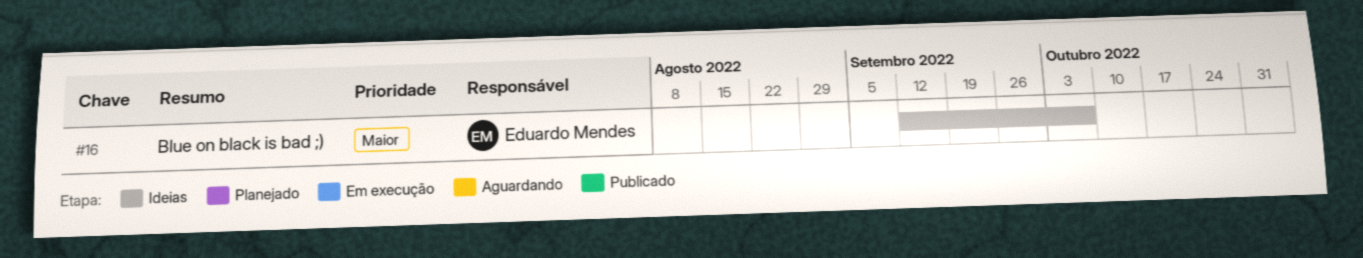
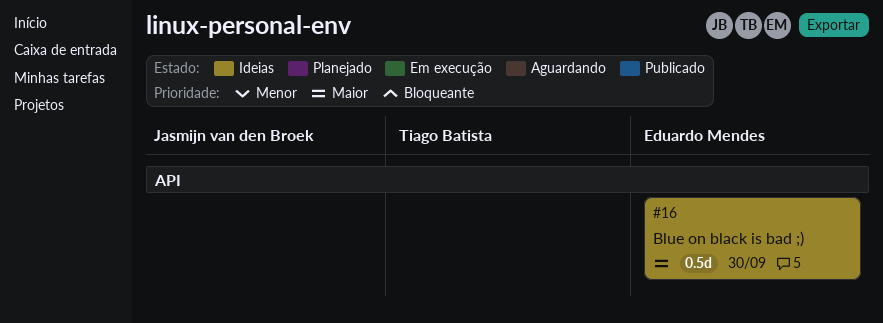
#16, due: Oct 7 -> Sep 30

